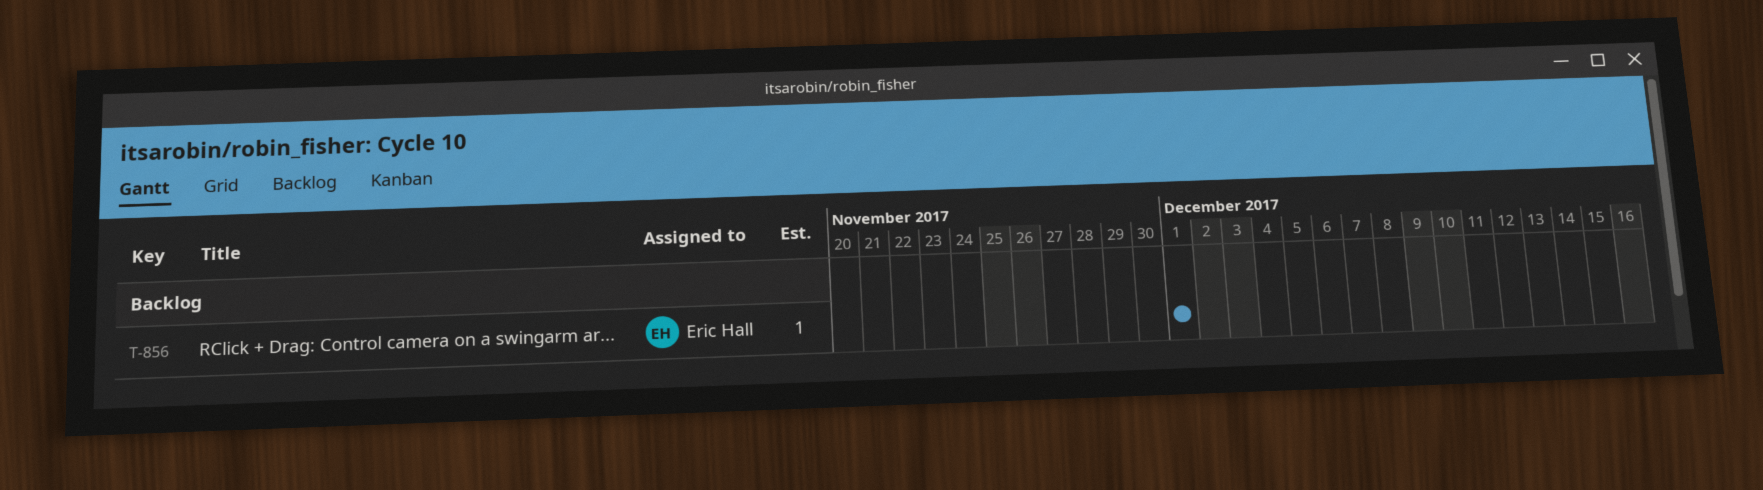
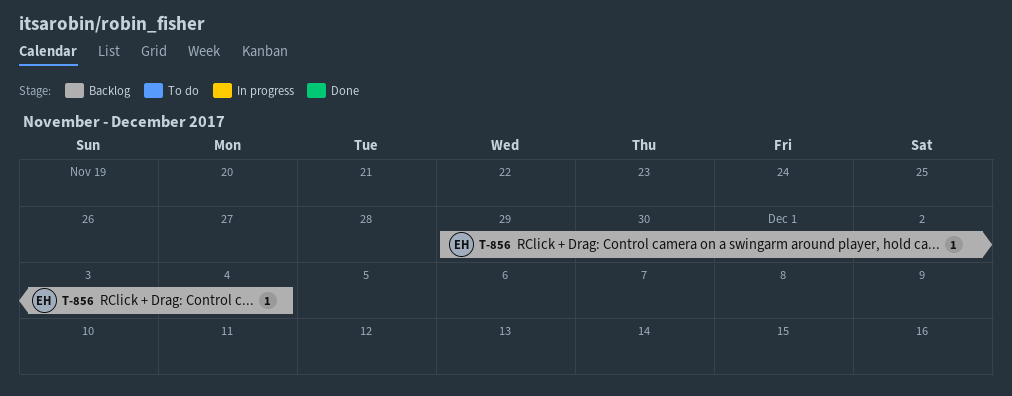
T-856, start: Dec 1 -> Nov 29
T-856, due: Dec 1 -> Dec 4

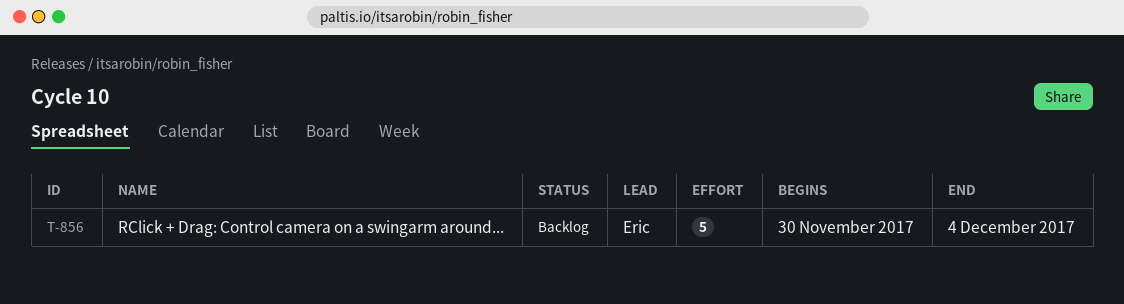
T-856, estimate: 1 -> 5
T-856, start: Nov 29 -> Nov 30

